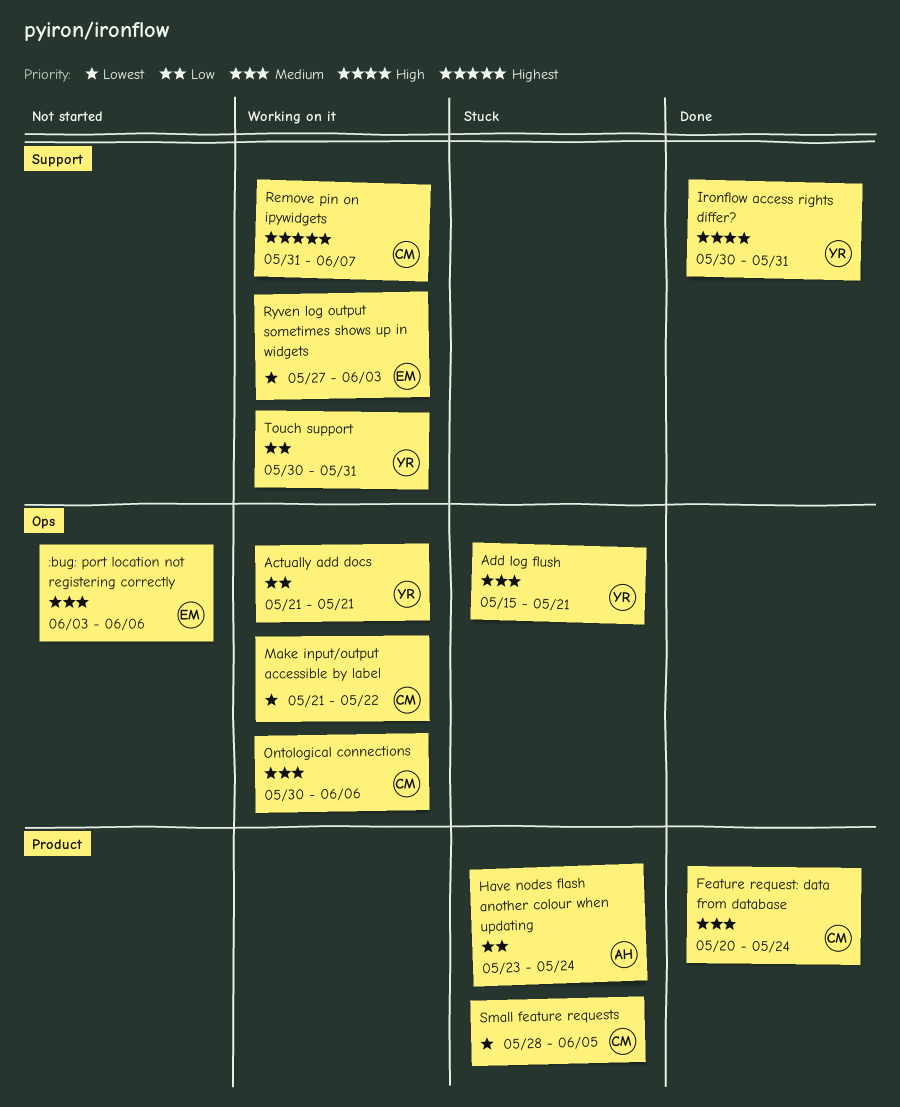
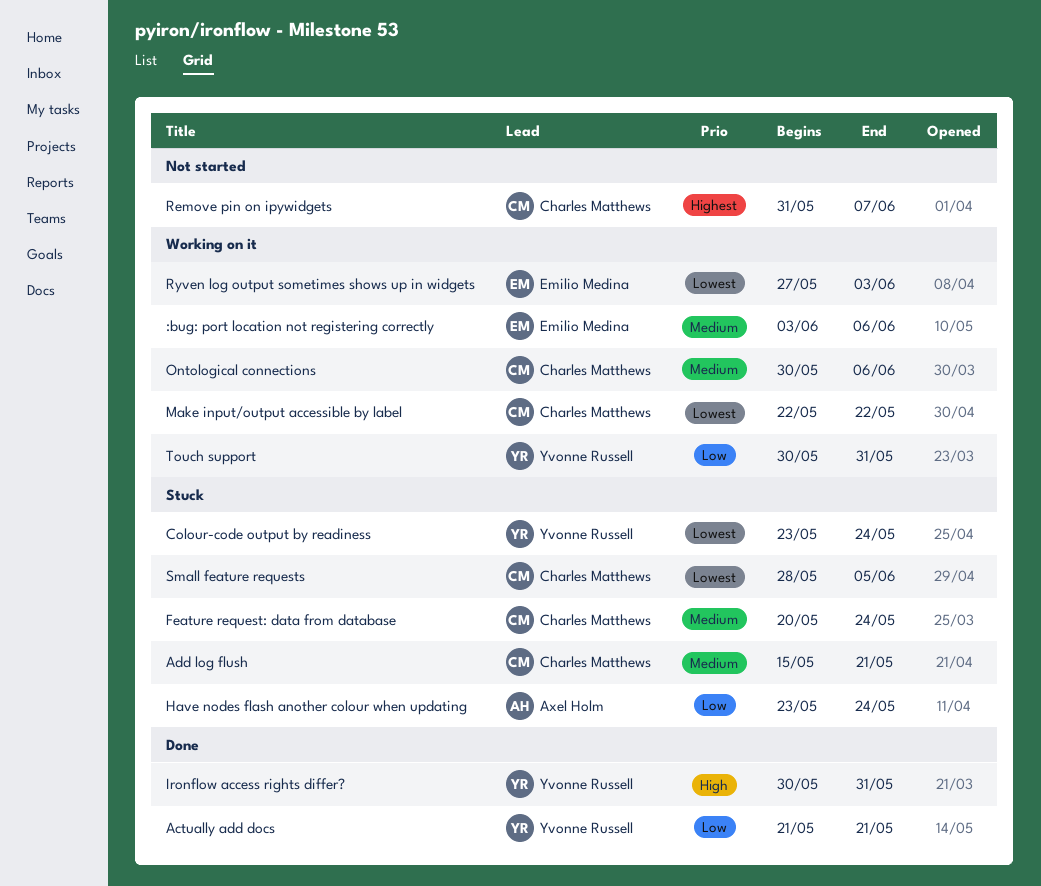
:bug: port location not registering correctly, status: Not started -> Working on it
Actually add docs, status: Working on it -> Done
Add log flush, owner: Yvonne Russell -> Charles Matthews
Colour-code output by readiness: none -> present
Feature request: data from database, status: Done -> Stuck
Make input/output accessible by label, start: May 21 -> May 22
Remove pin on ipywidgets, status: Working on it -> Not started

